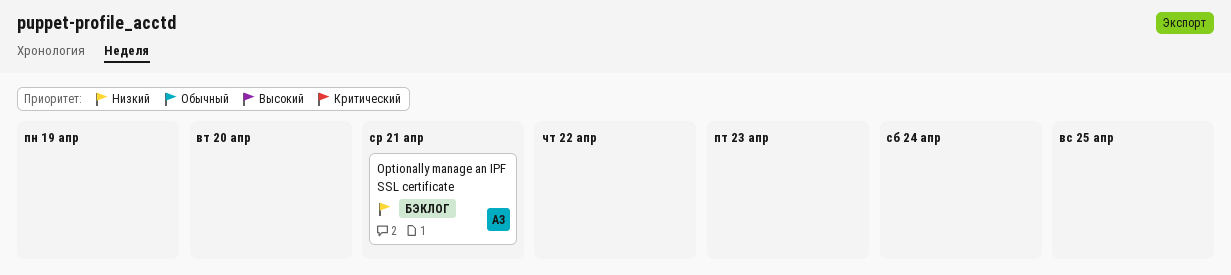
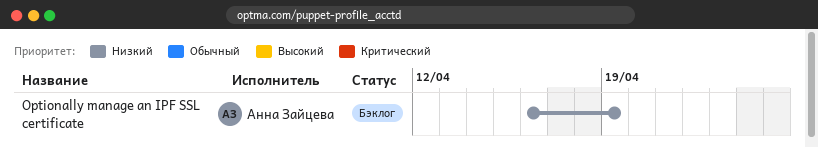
Optionally manage an IPF SSL certificate, due: Apr 21 -> Apr 19

